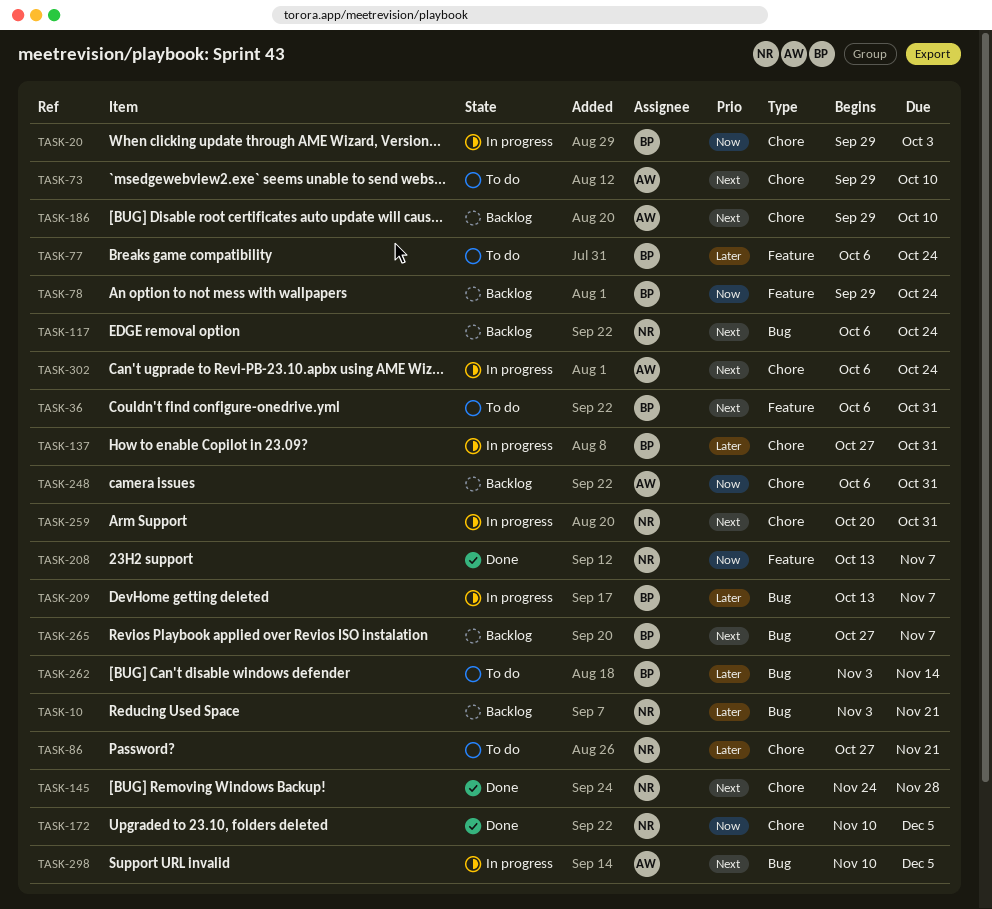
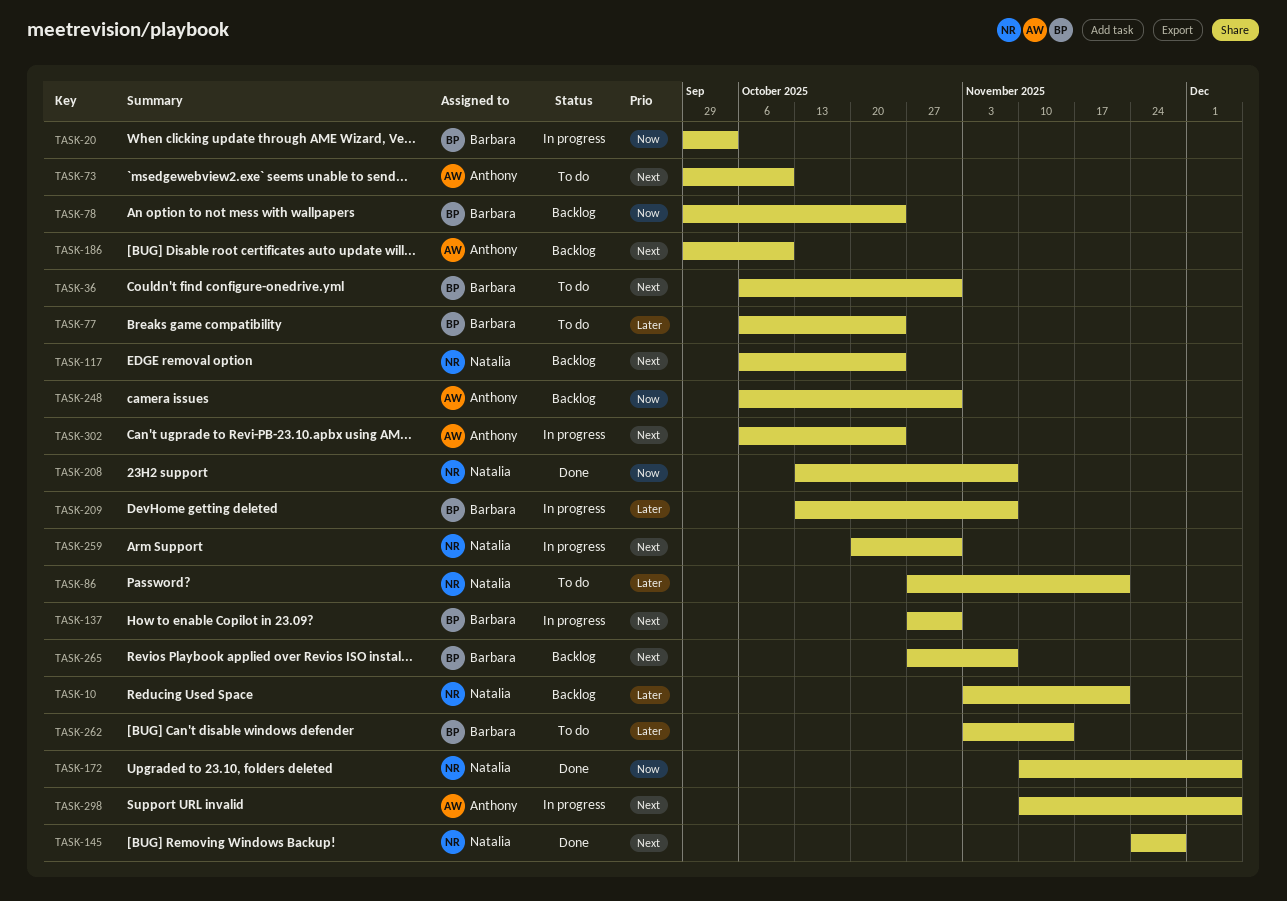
TASK-137, priority: Later -> Next

